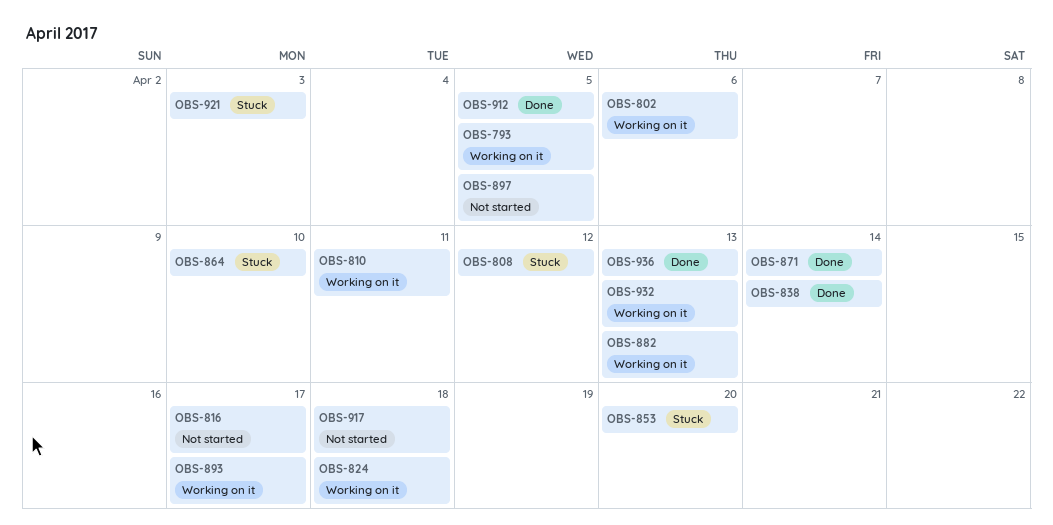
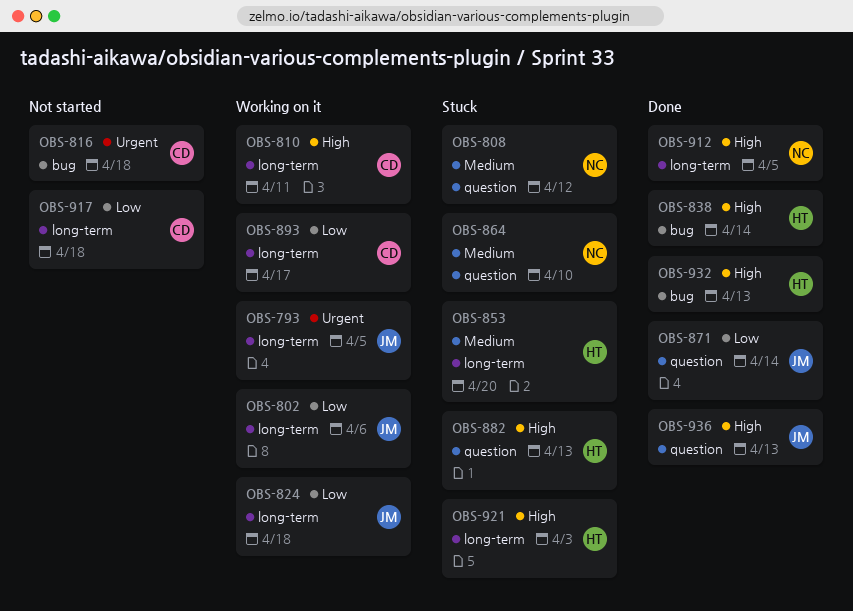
OBS-816, due: Apr 17 -> Apr 18
OBS-882, status: Working on it -> Stuck
OBS-897: present -> none
OBS-932, status: Working on it -> Done

